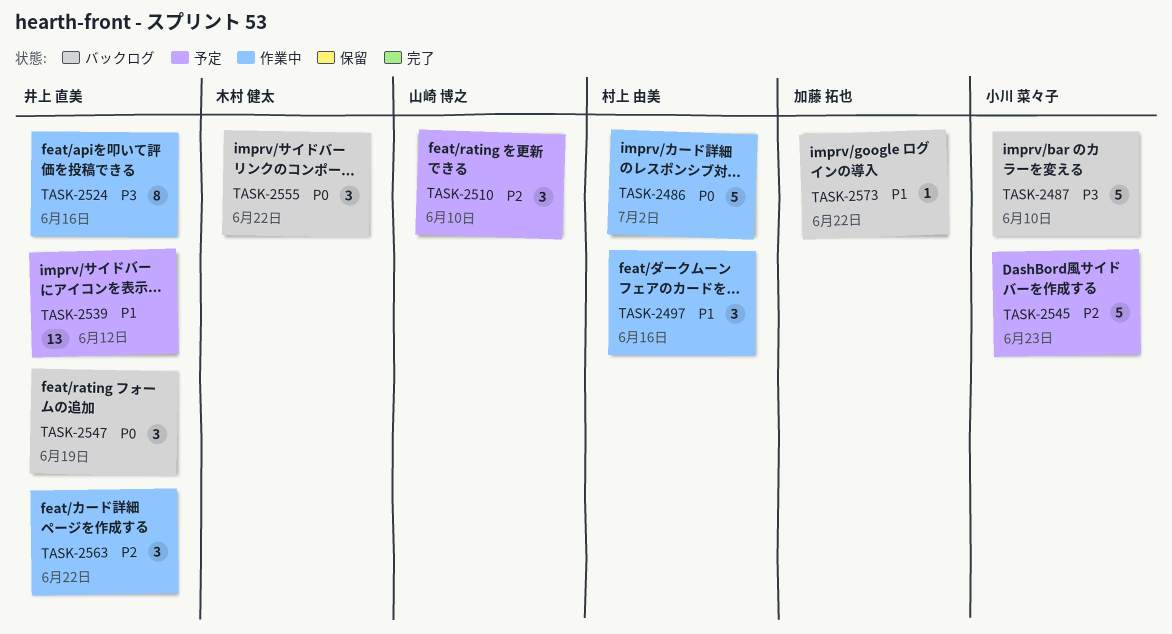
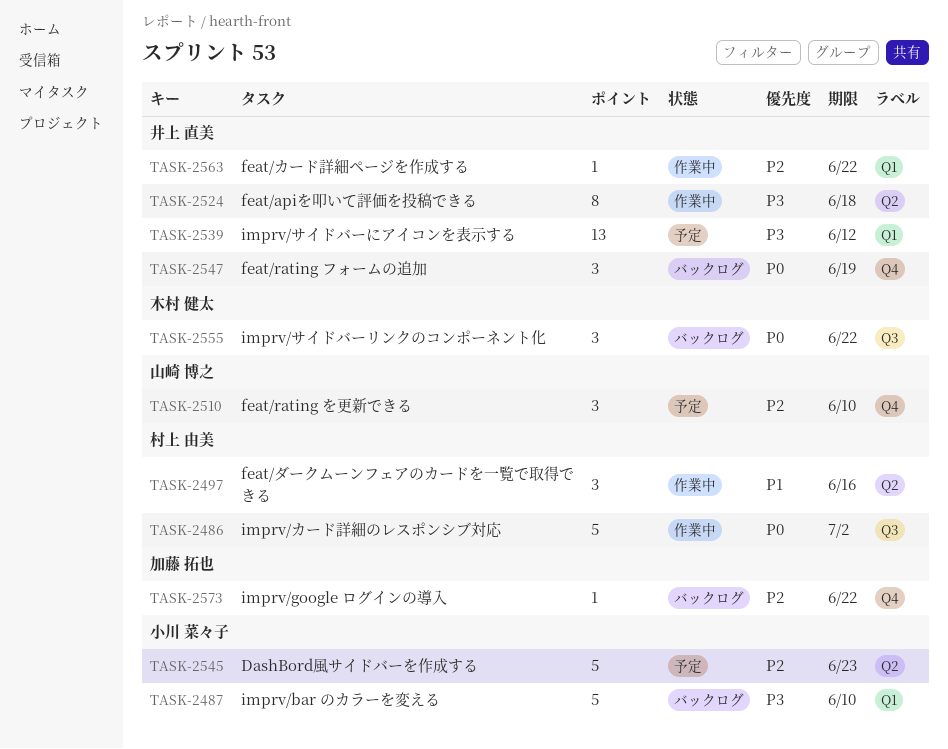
TASK-2524, due: Jun 16 -> Jun 18
TASK-2539, priority: P1 -> P3
TASK-2563, estimate: 3 -> 1
TASK-2573, priority: P1 -> P2

